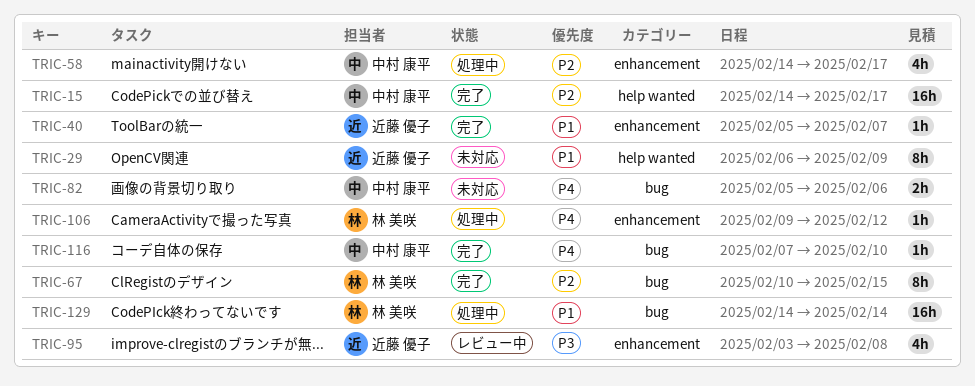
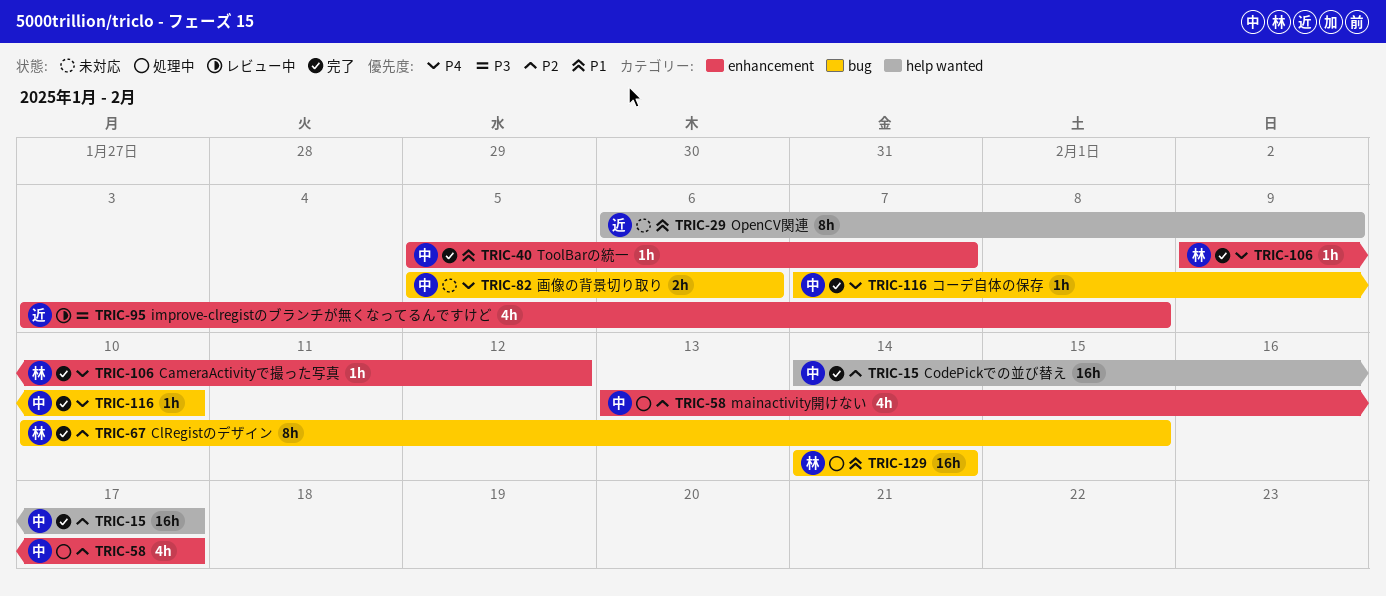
TRIC-40, owner: 近藤 優子 -> 中村 康平
TRIC-58, start: Feb 14 -> Feb 13
TRIC-106, status: 処理中 -> 完了

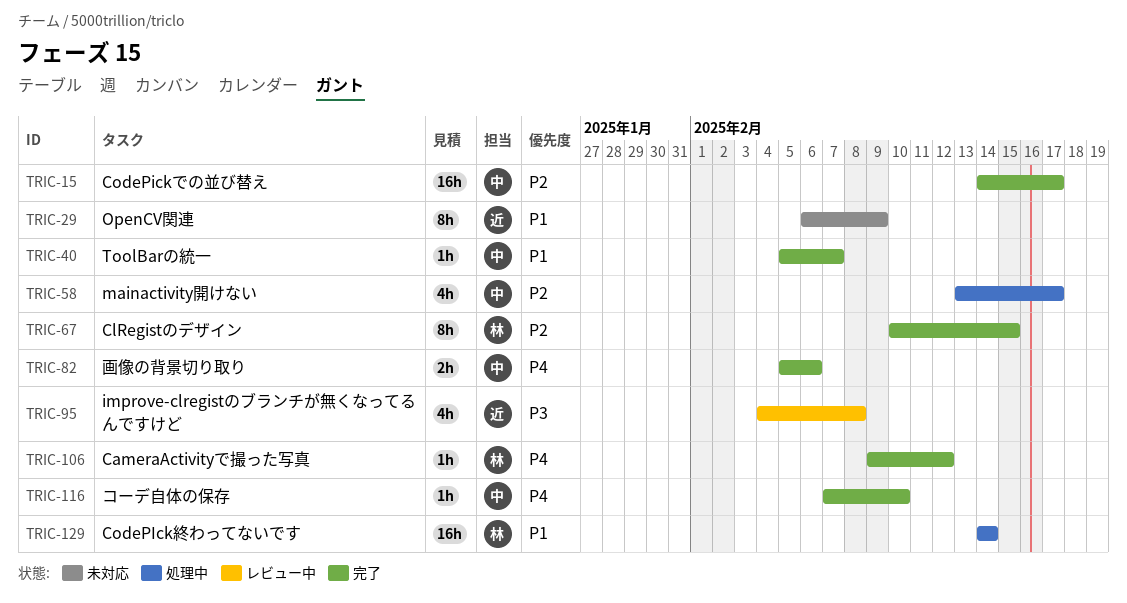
TRIC-82, status: 未対応 -> 完了
TRIC-95, start: Feb 3 -> Feb 4

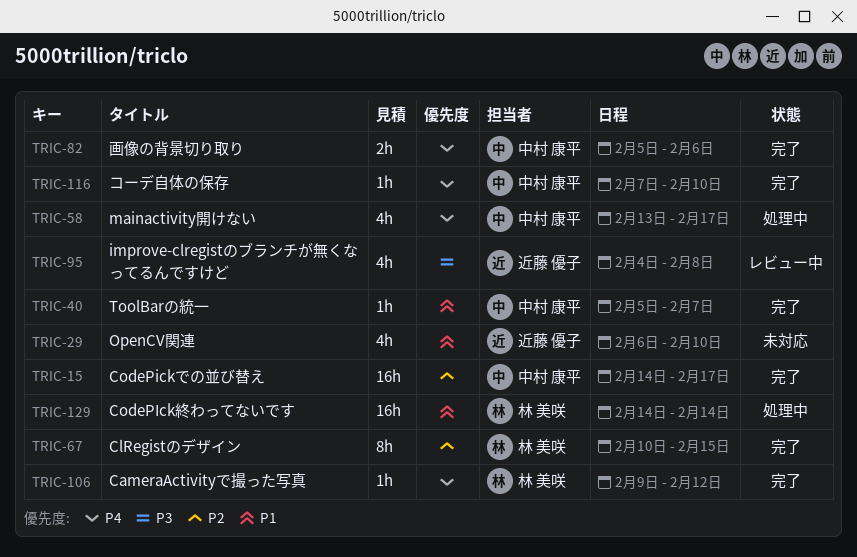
TRIC-29, estimate: 8h -> 4h
TRIC-29, due: Feb 9 -> Feb 10
TRIC-58, priority: P2 -> P4

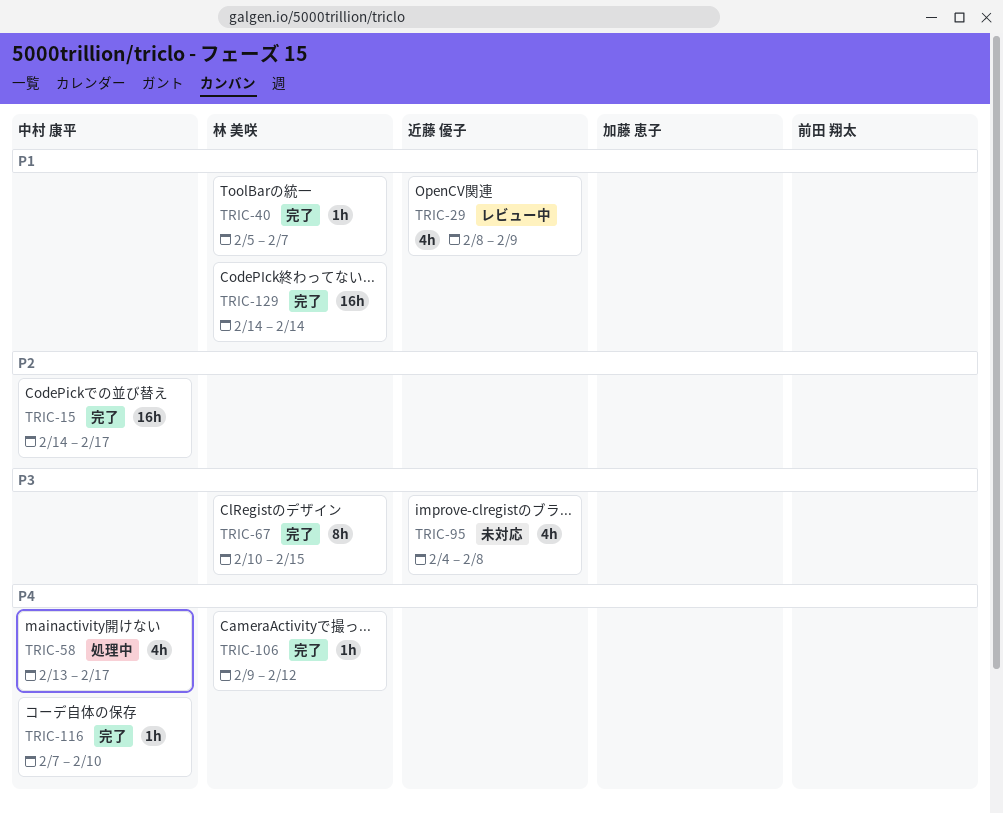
TRIC-29, status: 未対応 -> レビュー中
TRIC-29, start: Feb 6 -> Feb 8
TRIC-29, due: Feb 10 -> Feb 9
TRIC-40, owner: 中村 康平 -> 林 美咲
TRIC-67, priority: P2 -> P3
TRIC-82: present -> none
TRIC-95, status: レビュー中 -> 未対応
TRIC-129, status: 処理中 -> 完了

